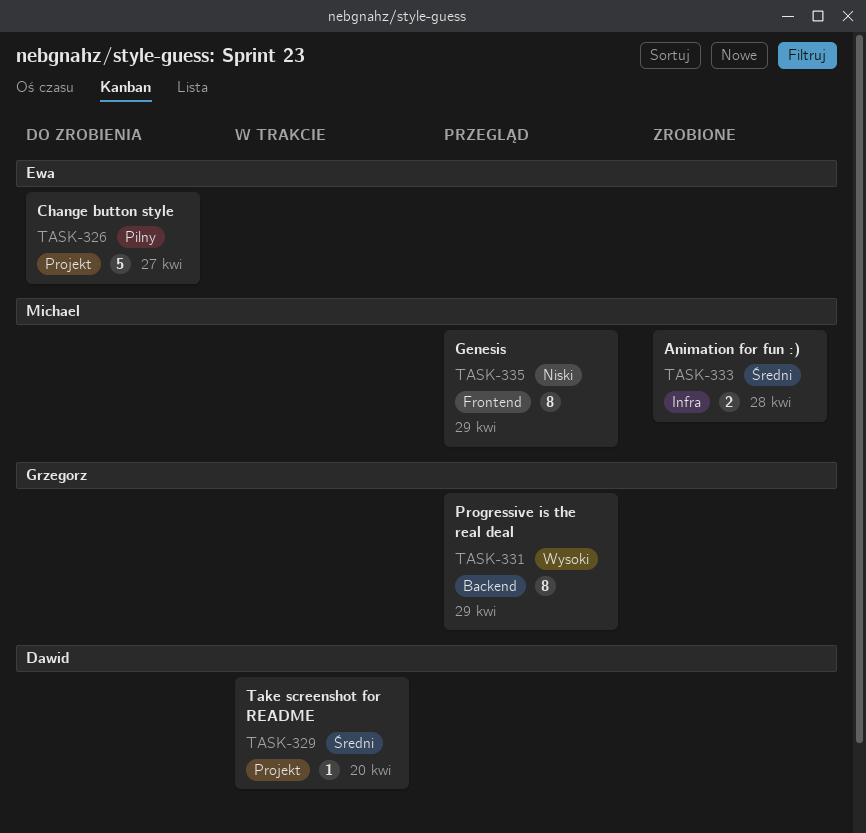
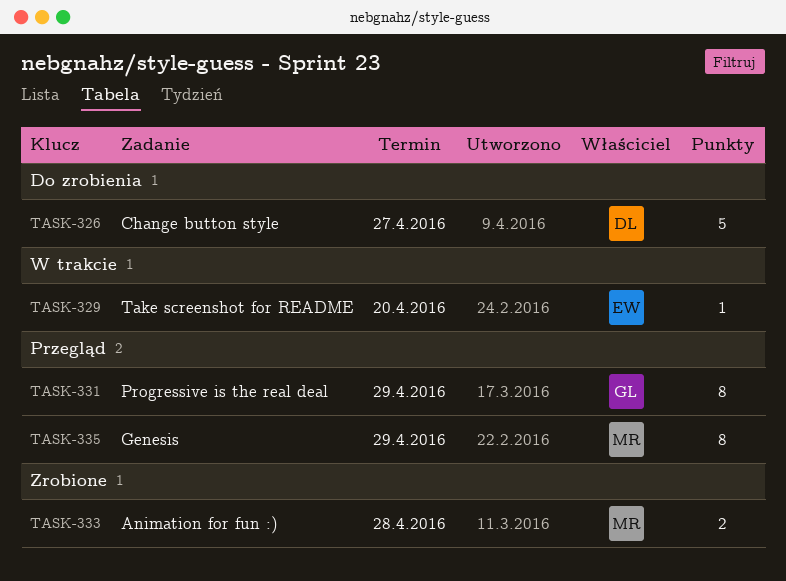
TASK-326, owner: Ewa -> Dawid
TASK-329, owner: Dawid -> Ewa

